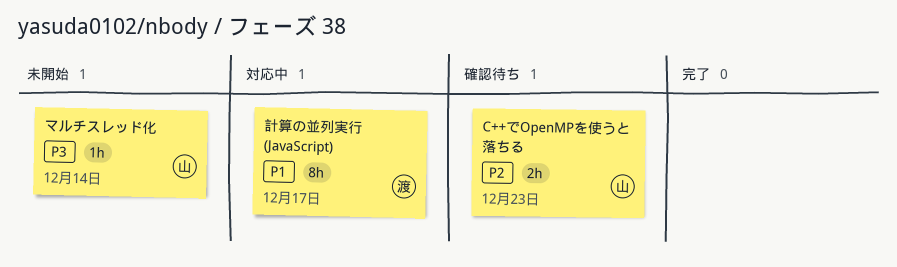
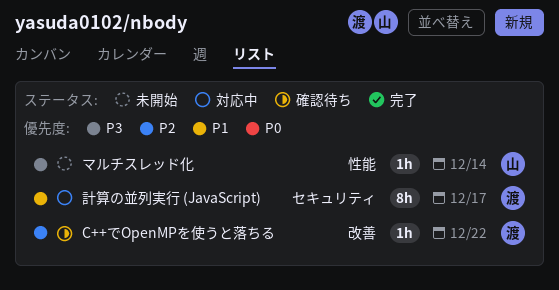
C++でOpenMPを使うと落ちる, owner: 山 -> 渡
C++でOpenMPを使うと落ちる, estimate: 2h -> 1h
C++でOpenMPを使うと落ちる, due: Dec 23 -> Dec 22

